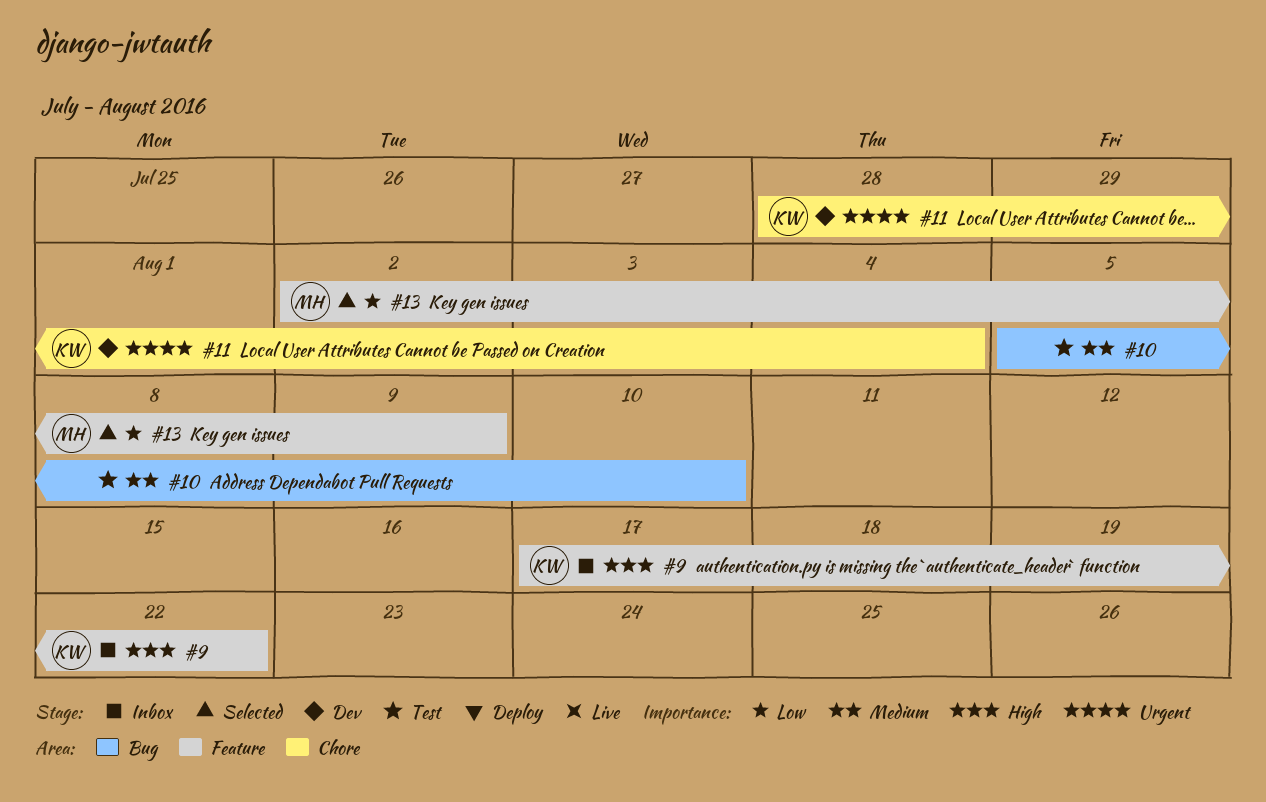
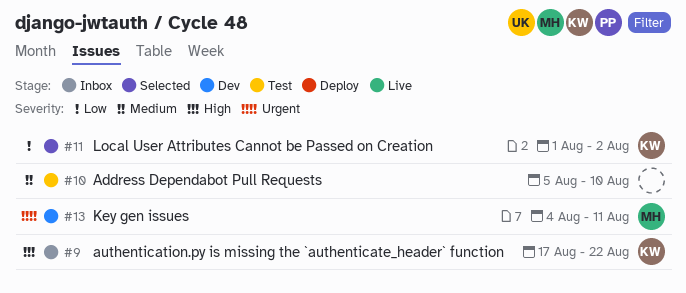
#11, status: Dev -> Selected
#11, priority: Urgent -> Low
#11, start: Jul 28 -> Aug 1
#11, due: Aug 4 -> Aug 2
#13, status: Selected -> Dev
#13, priority: Low -> Urgent
#13, start: Aug 2 -> Aug 4
#13, due: Aug 9 -> Aug 11

